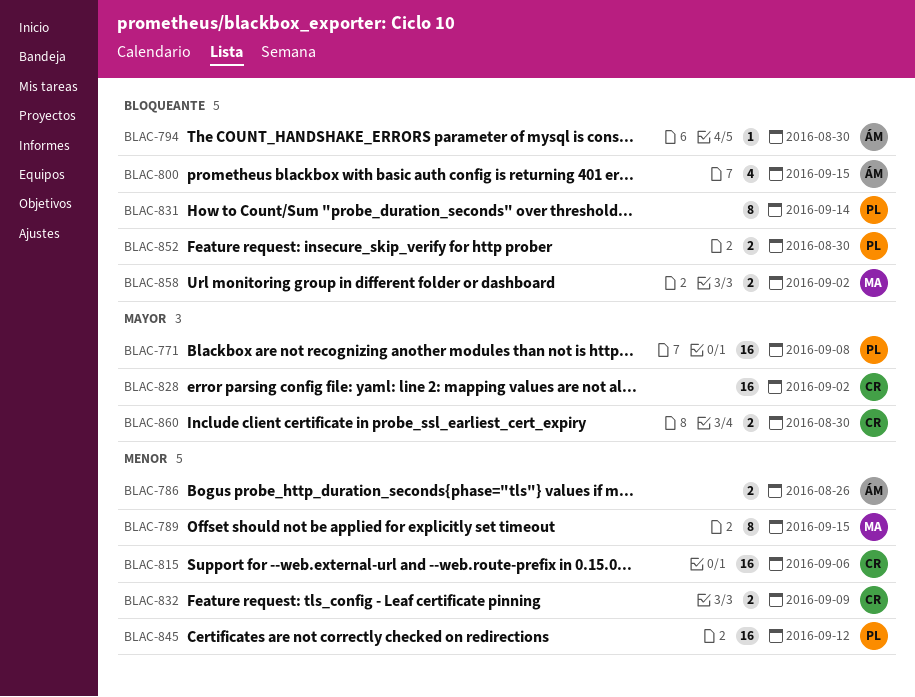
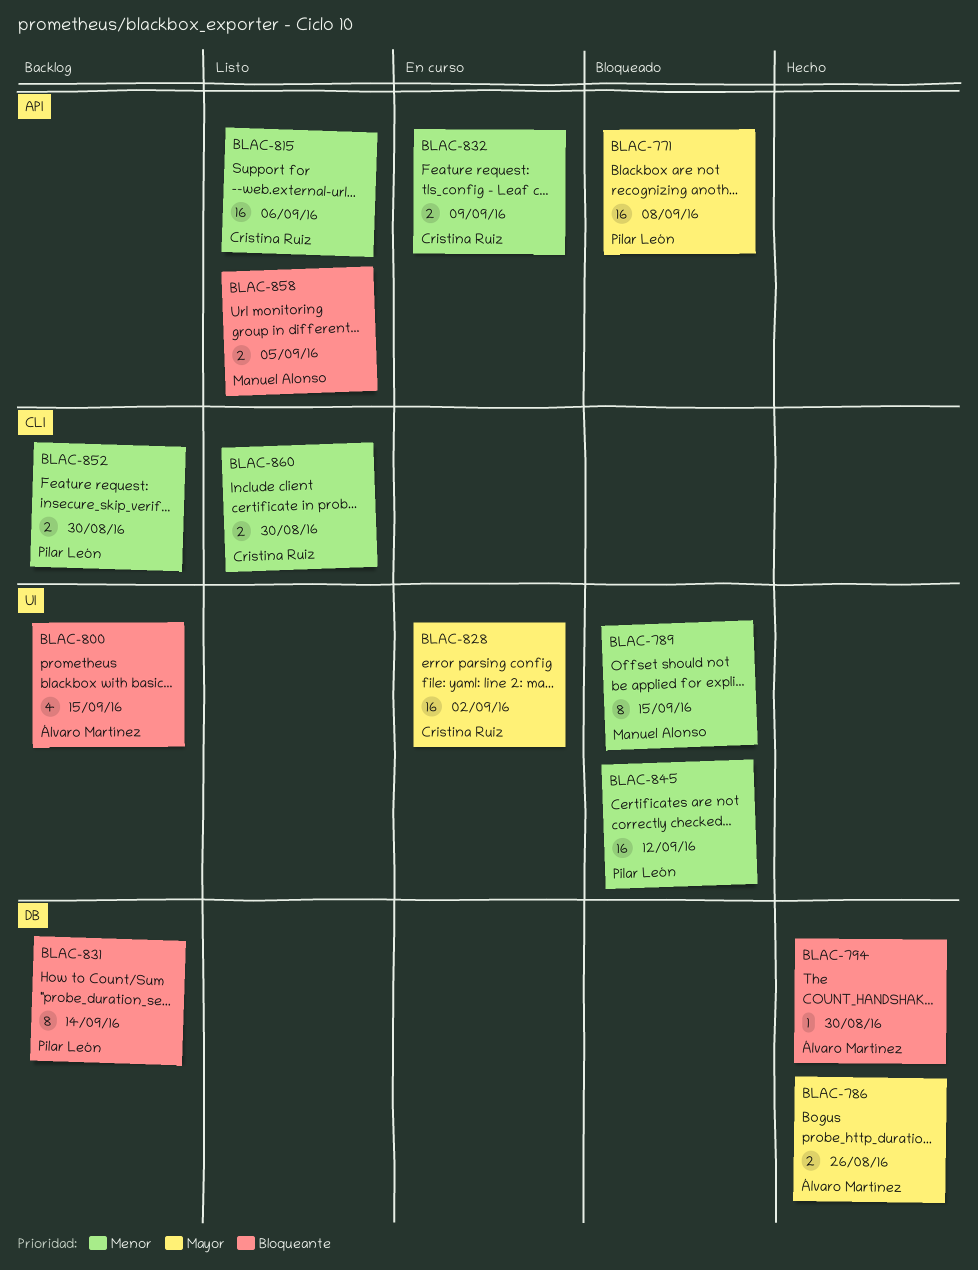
BLAC-786, priority: Menor -> Mayor
BLAC-852, priority: Bloqueante -> Menor
BLAC-858, due: Sep 2 -> Sep 5
BLAC-860, priority: Mayor -> Menor

